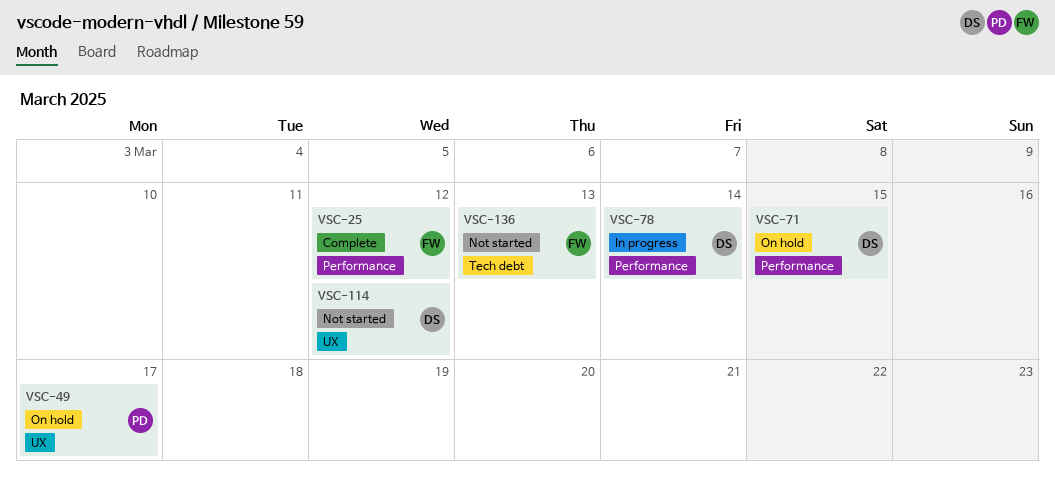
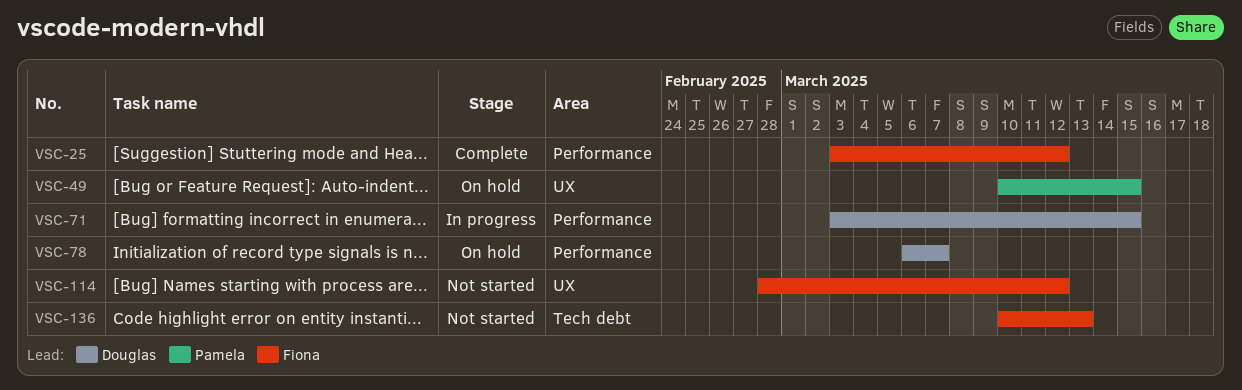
VSC-49, due: Mar 17 -> Mar 15
VSC-71, status: On hold -> In progress
VSC-78, status: In progress -> On hold
VSC-78, due: Mar 14 -> Mar 7
VSC-114, owner: Douglas -> Fiona

